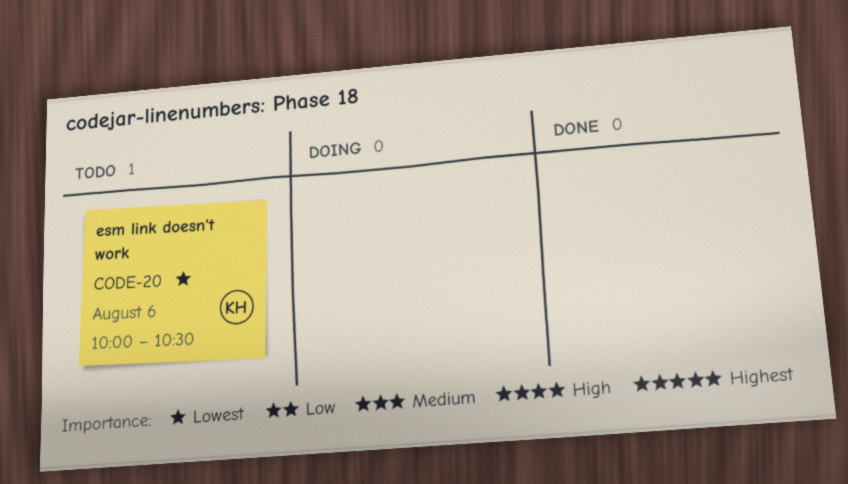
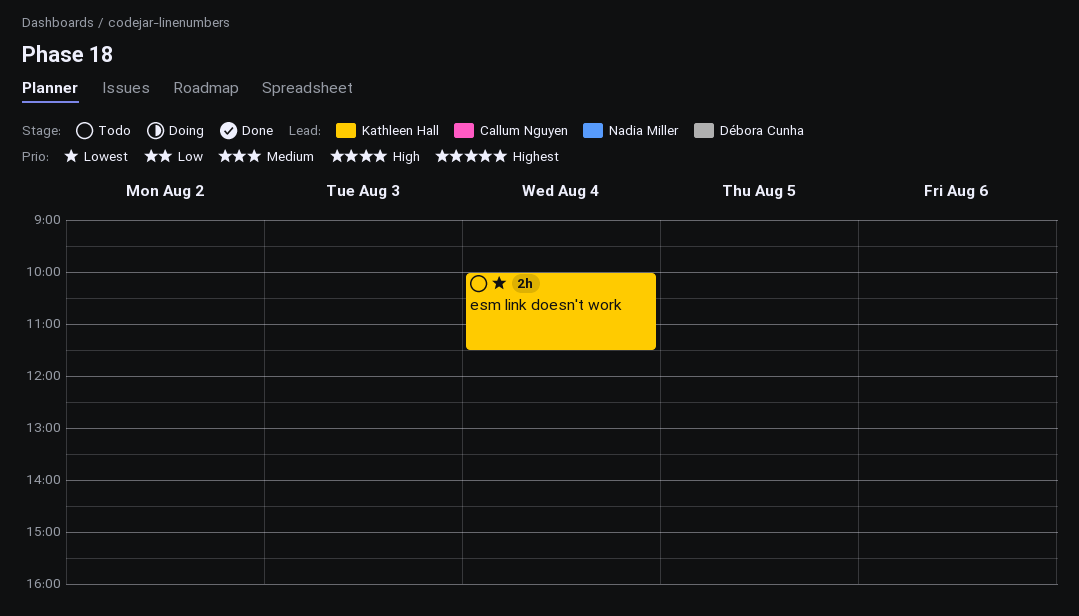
esm link doesn't work, day: Aug 6 -> Aug 4
esm link doesn't work, ends: 10:30 -> 11:30

